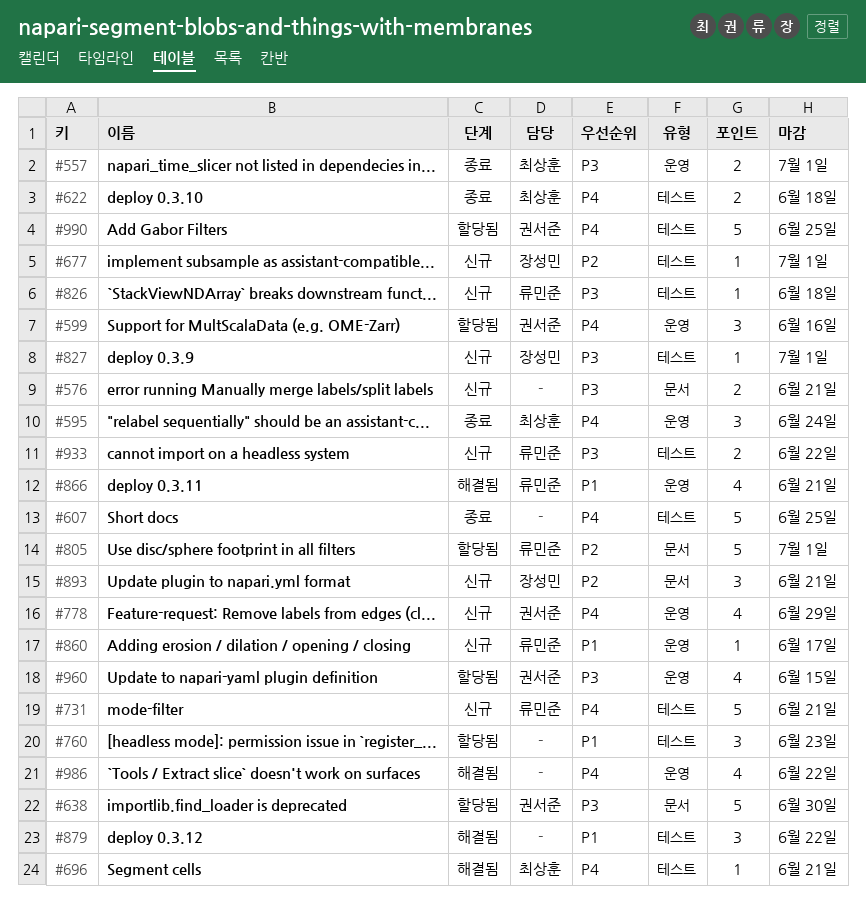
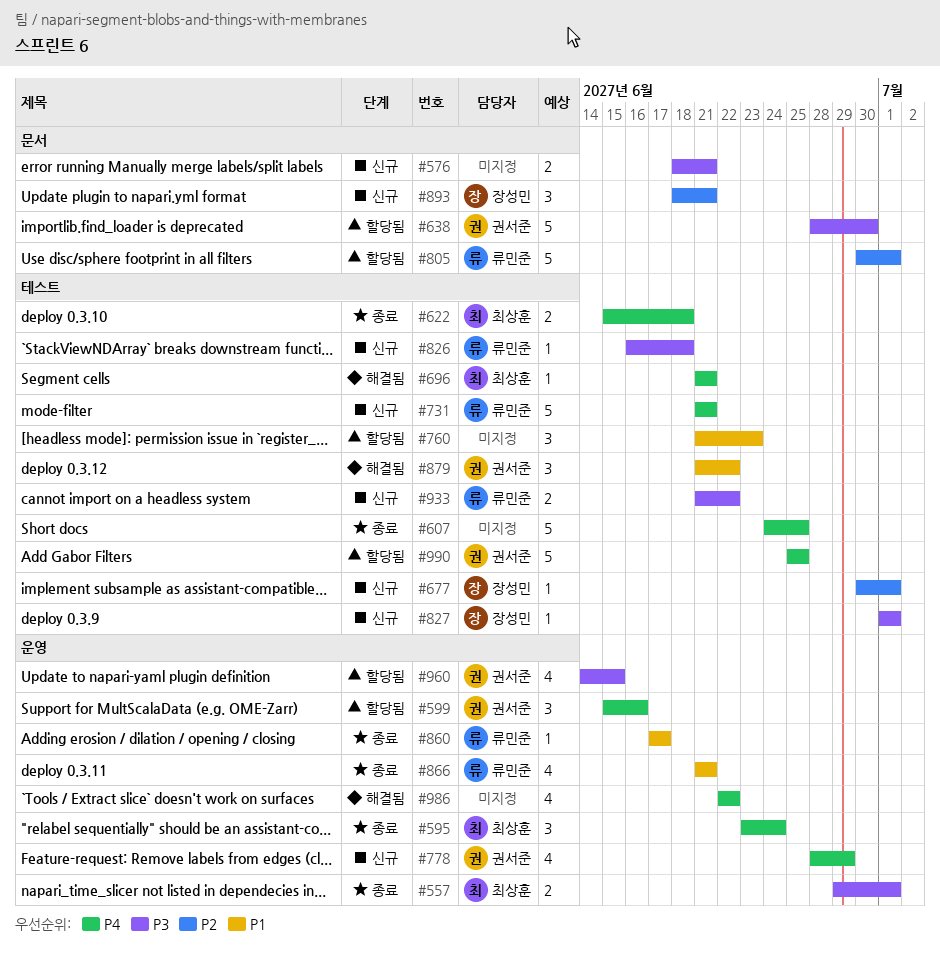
#860, status: 신규 -> 종료
#866, status: 해결됨 -> 종료
#879, owner: none -> 권서준

